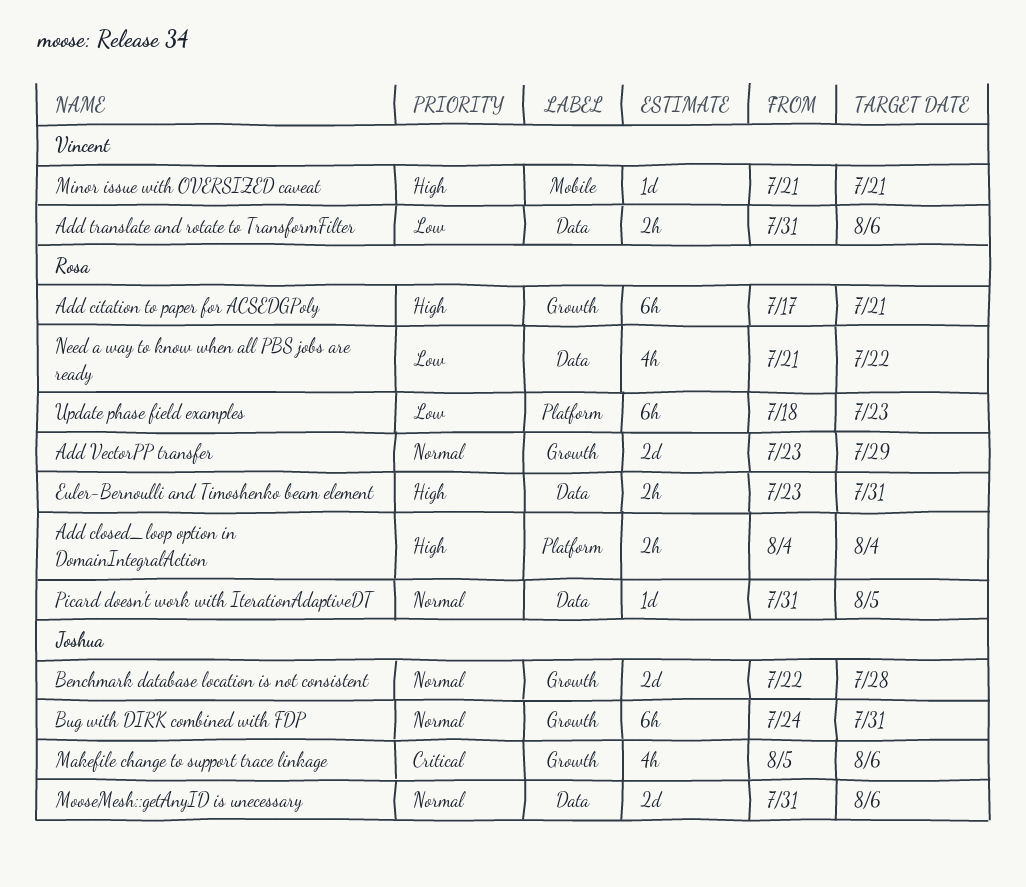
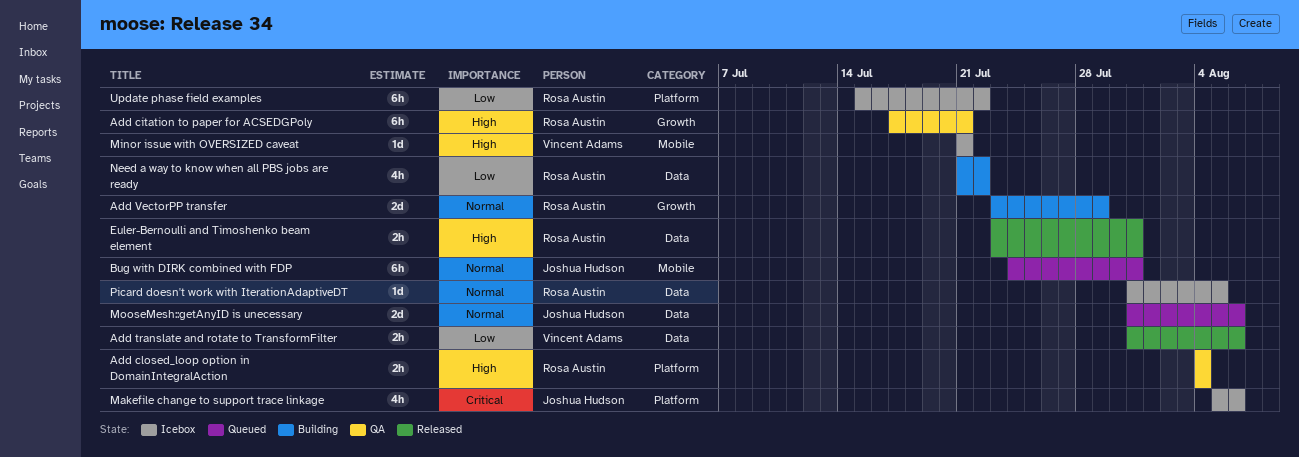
Benchmark database location is not consistent: present -> none
Bug with DIRK combined with FDP, label: Growth -> Mobile
Makefile change to support trace linkage, label: Growth -> Platform
Update phase field examples, start: Jul 18 -> Jul 15
Update phase field examples, due: Jul 23 -> Jul 22

